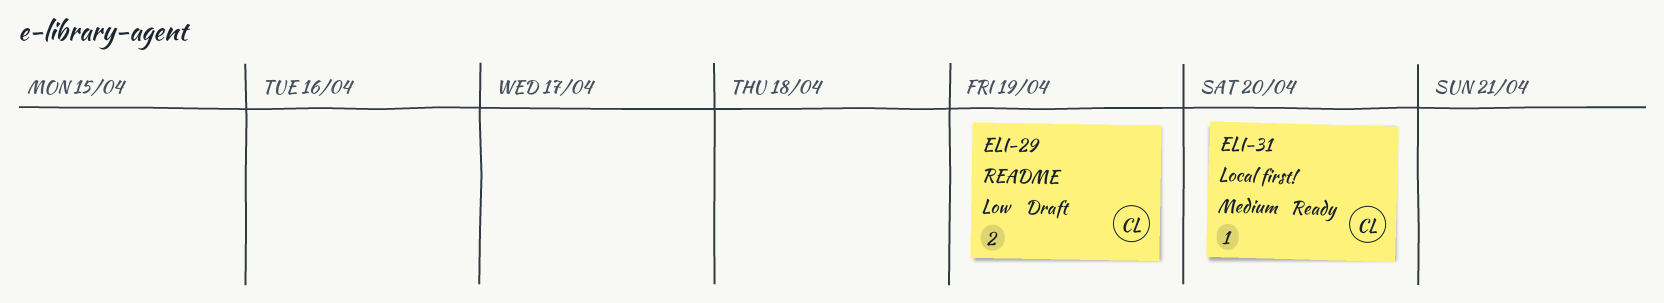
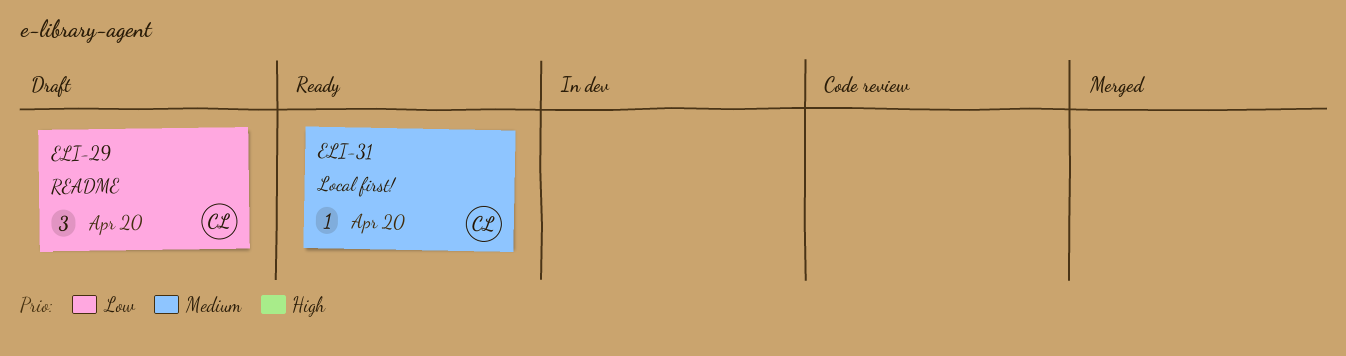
ELI-29, estimate: 2 -> 3
ELI-29, due: Apr 19 -> Apr 20

